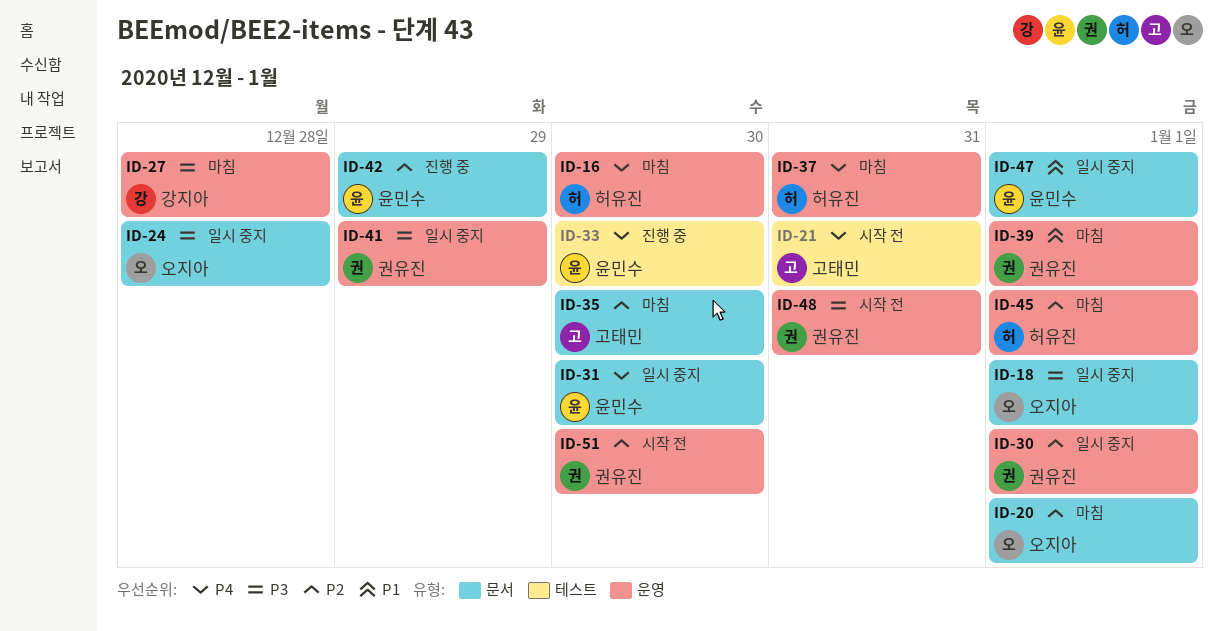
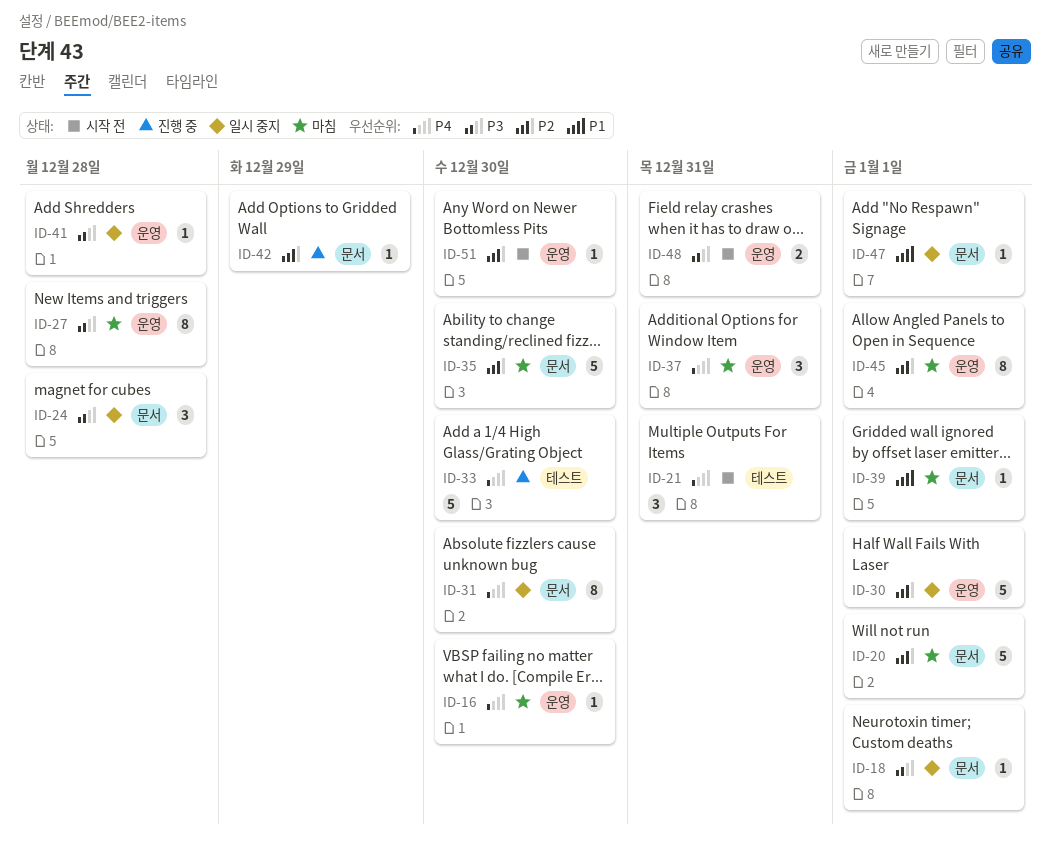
ID-39, label: 운영 -> 문서
ID-41, due: Dec 29 -> Dec 28

